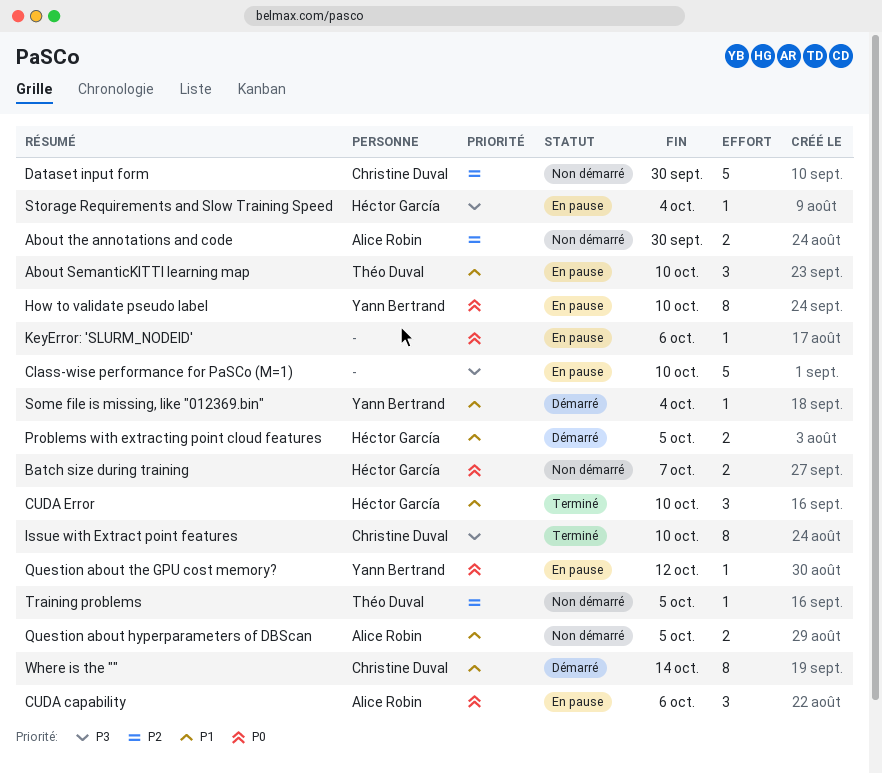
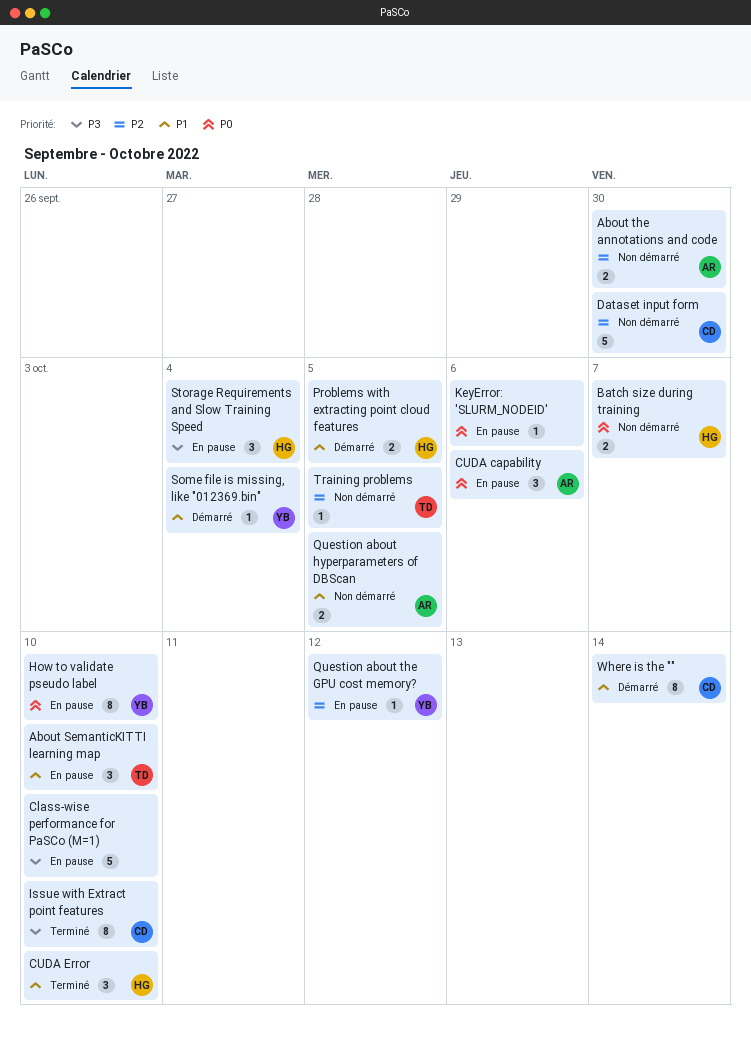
Question about the GPU cost memory?, priority: P0 -> P2
Storage Requirements and Slow Training Speed, estimate: 1 -> 3

